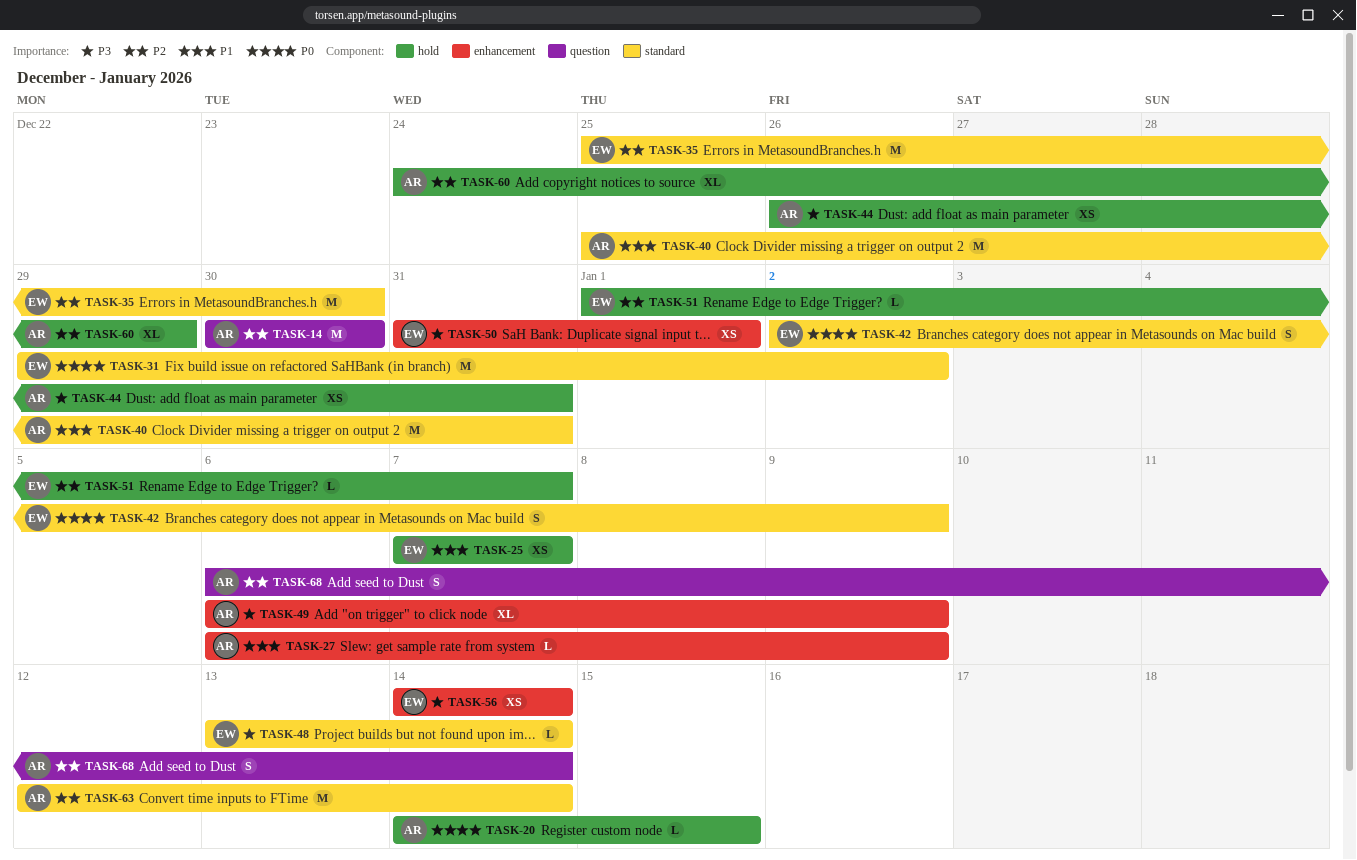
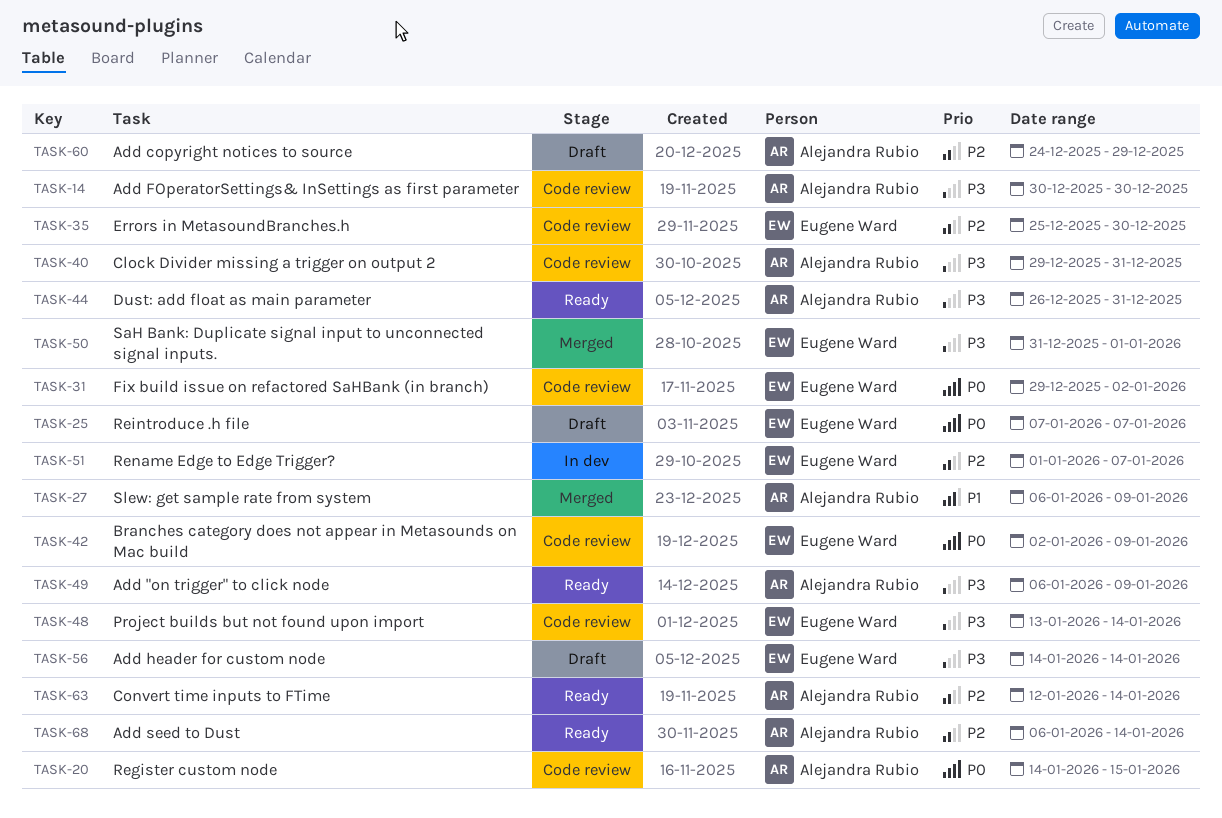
TASK-14, priority: P2 -> P3
TASK-25, priority: P1 -> P0
TASK-40, priority: P1 -> P3
TASK-40, start: Dec 25 -> Dec 29

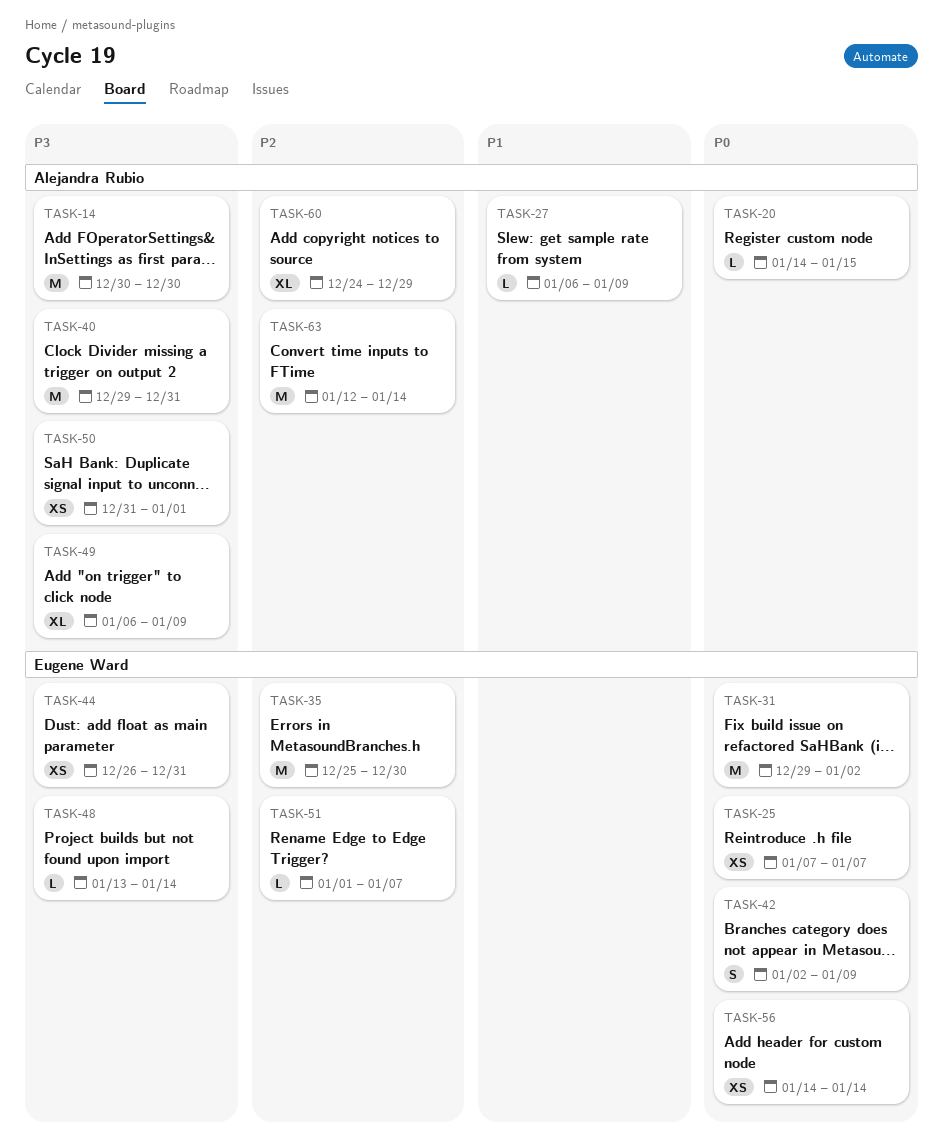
TASK-44, owner: Alejandra Rubio -> Eugene Ward
TASK-50, owner: Eugene Ward -> Alejandra Rubio
TASK-56, priority: P3 -> P0
TASK-68: present -> none

